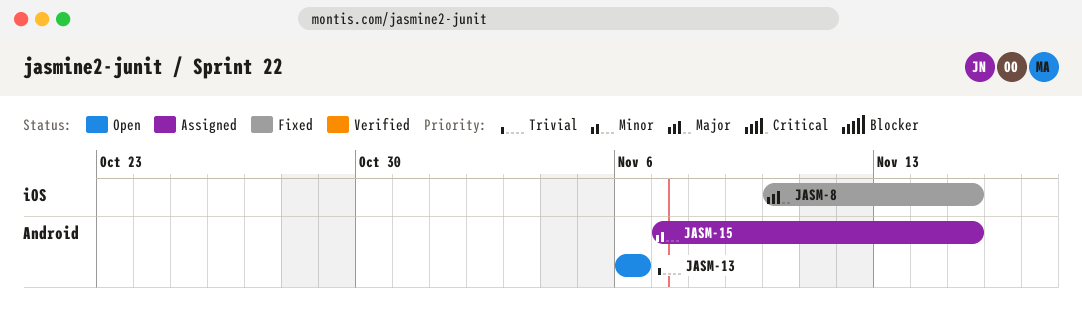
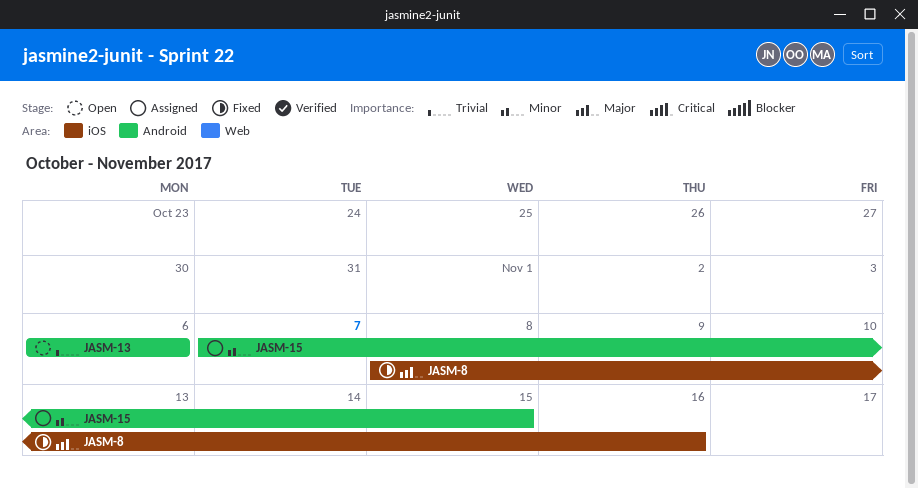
JASM-8, start: Nov 10 -> Nov 8
JASM-8, due: Nov 15 -> Nov 16

